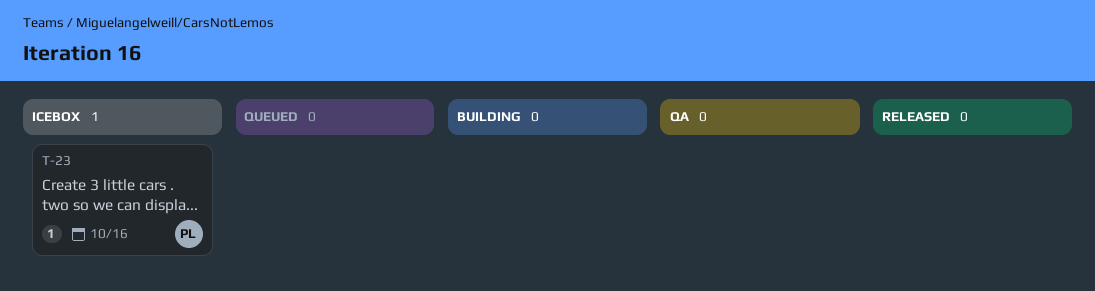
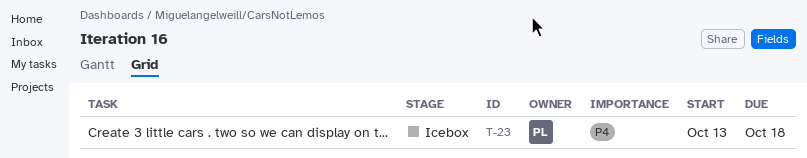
T-23, due: Oct 16 -> Oct 18

